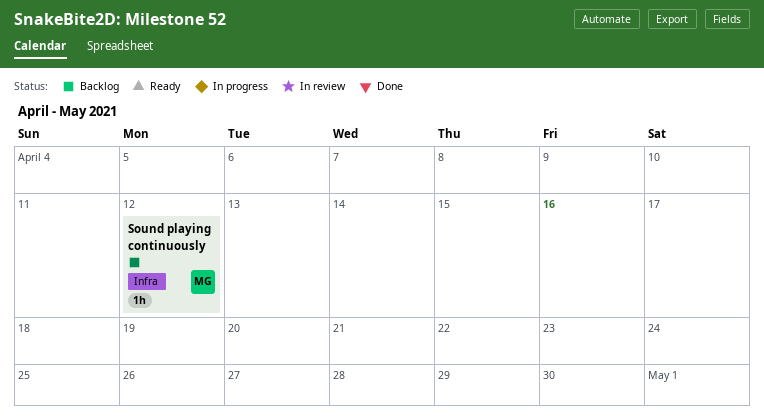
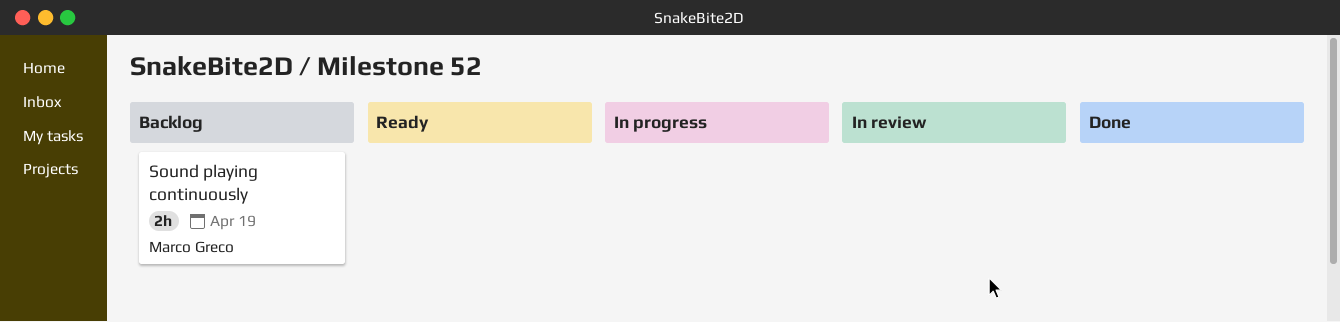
Sound playing continuously, estimate: 1h -> 2h
Sound playing continuously, due: Apr 12 -> Apr 19

